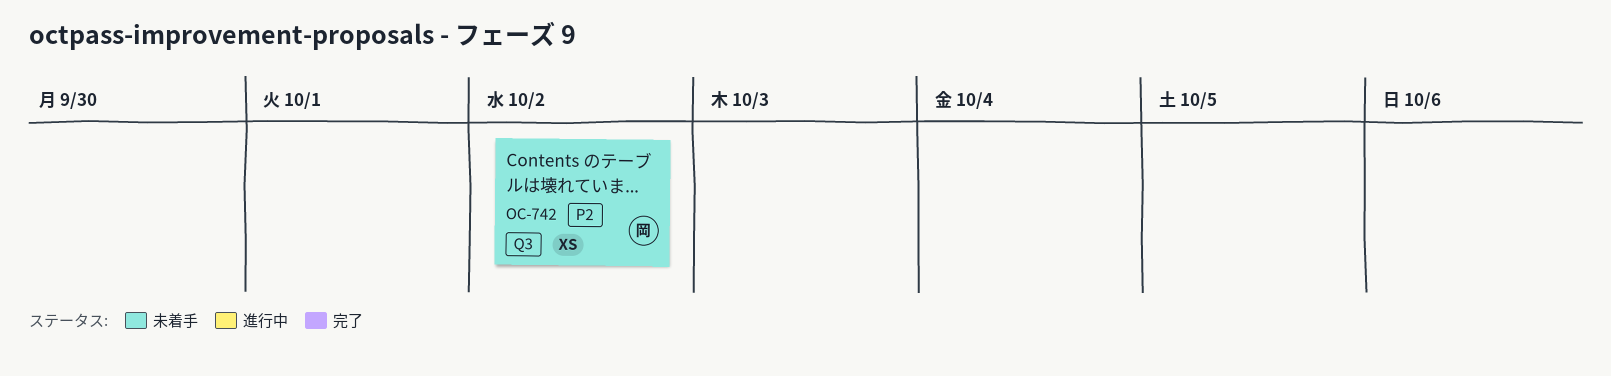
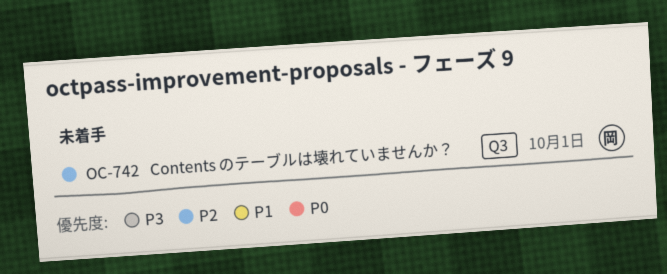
OC-742, due: Oct 2 -> Oct 1

